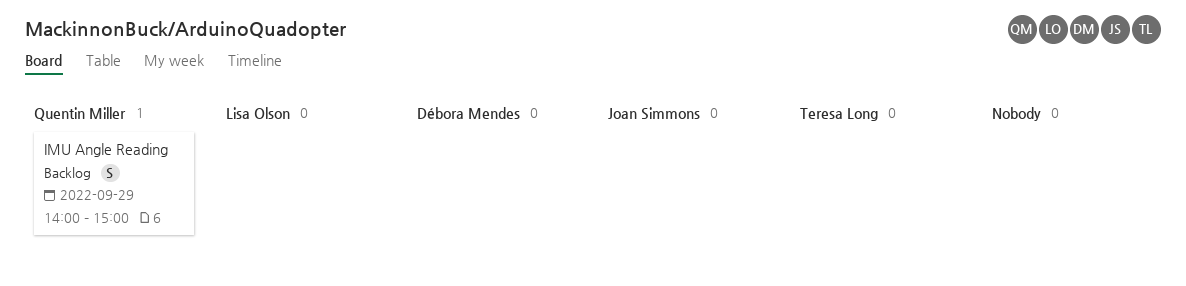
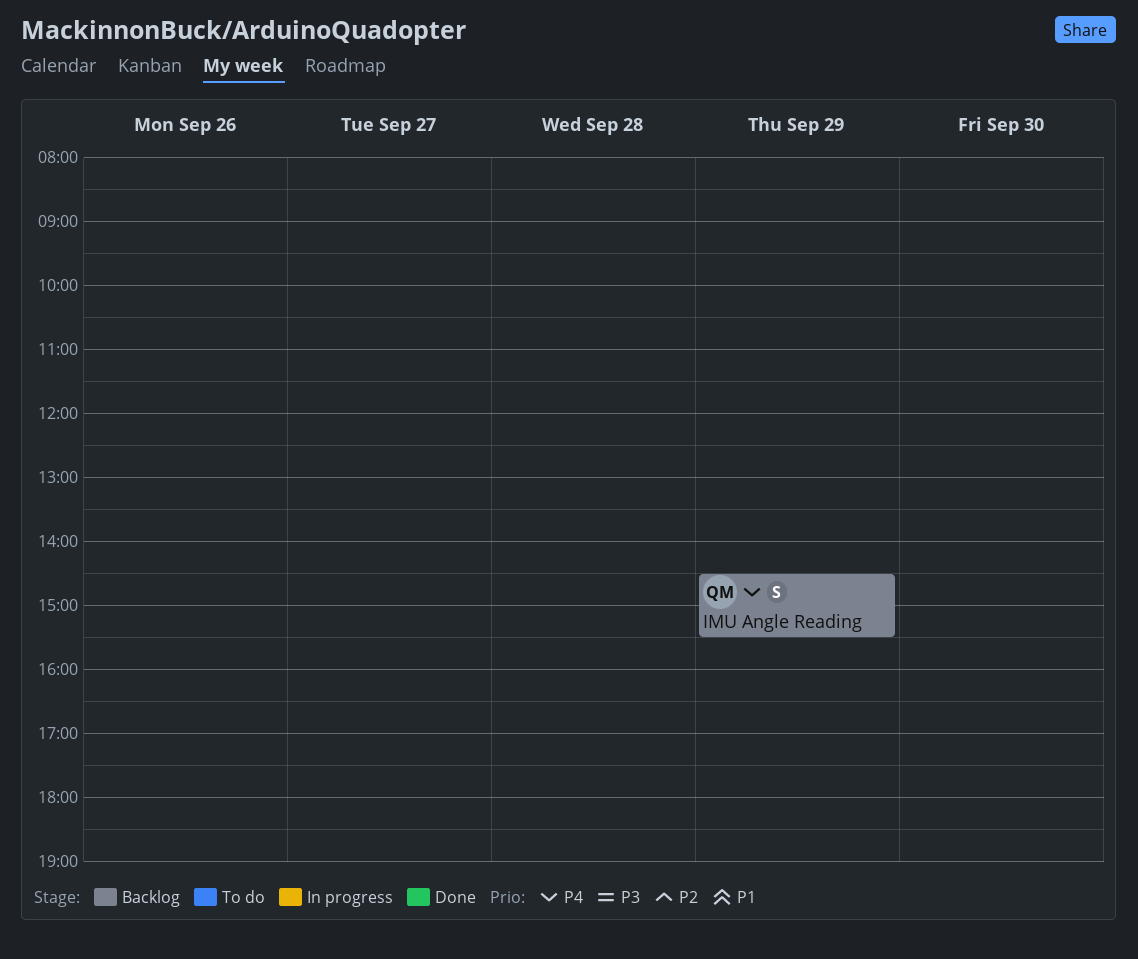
IMU Angle Reading, begins: 14:00 -> 14:30
IMU Angle Reading, ends: 15:00 -> 15:30

